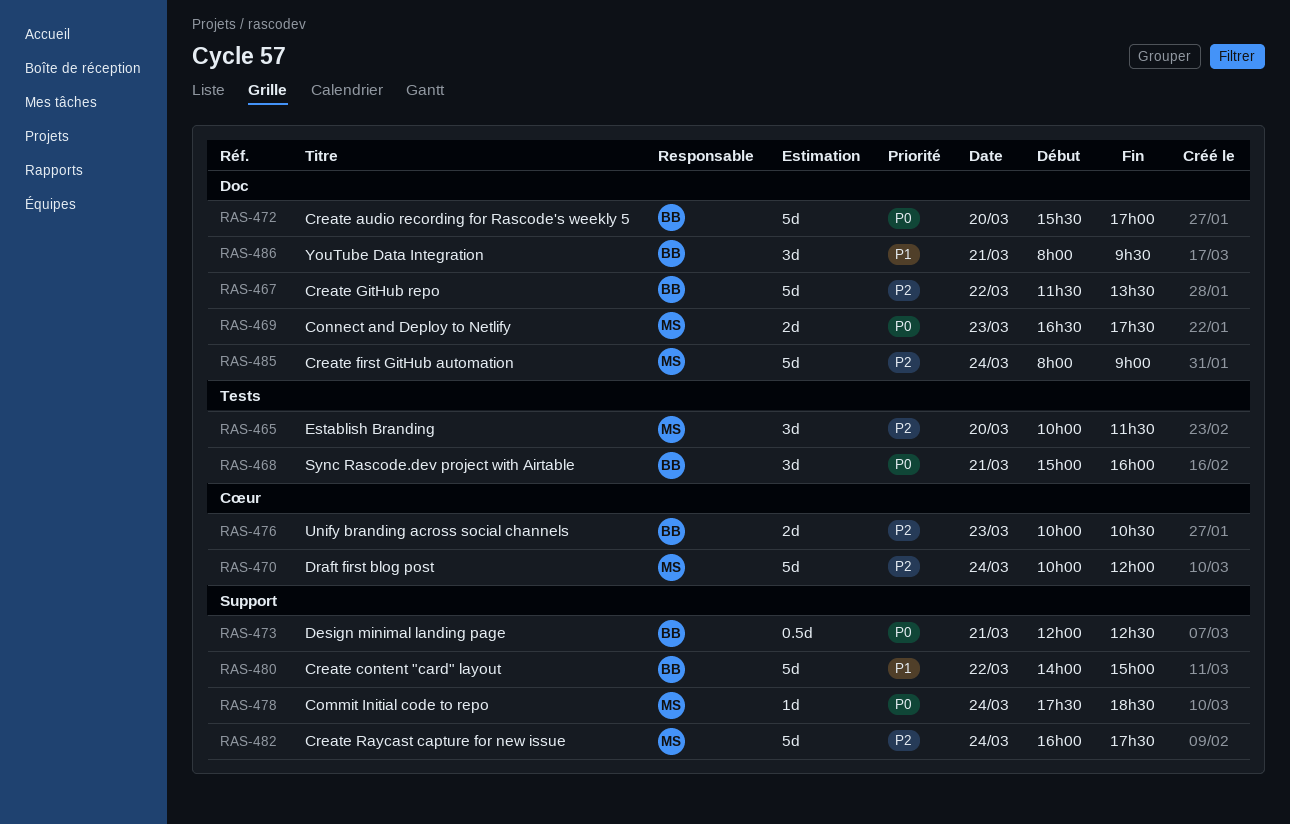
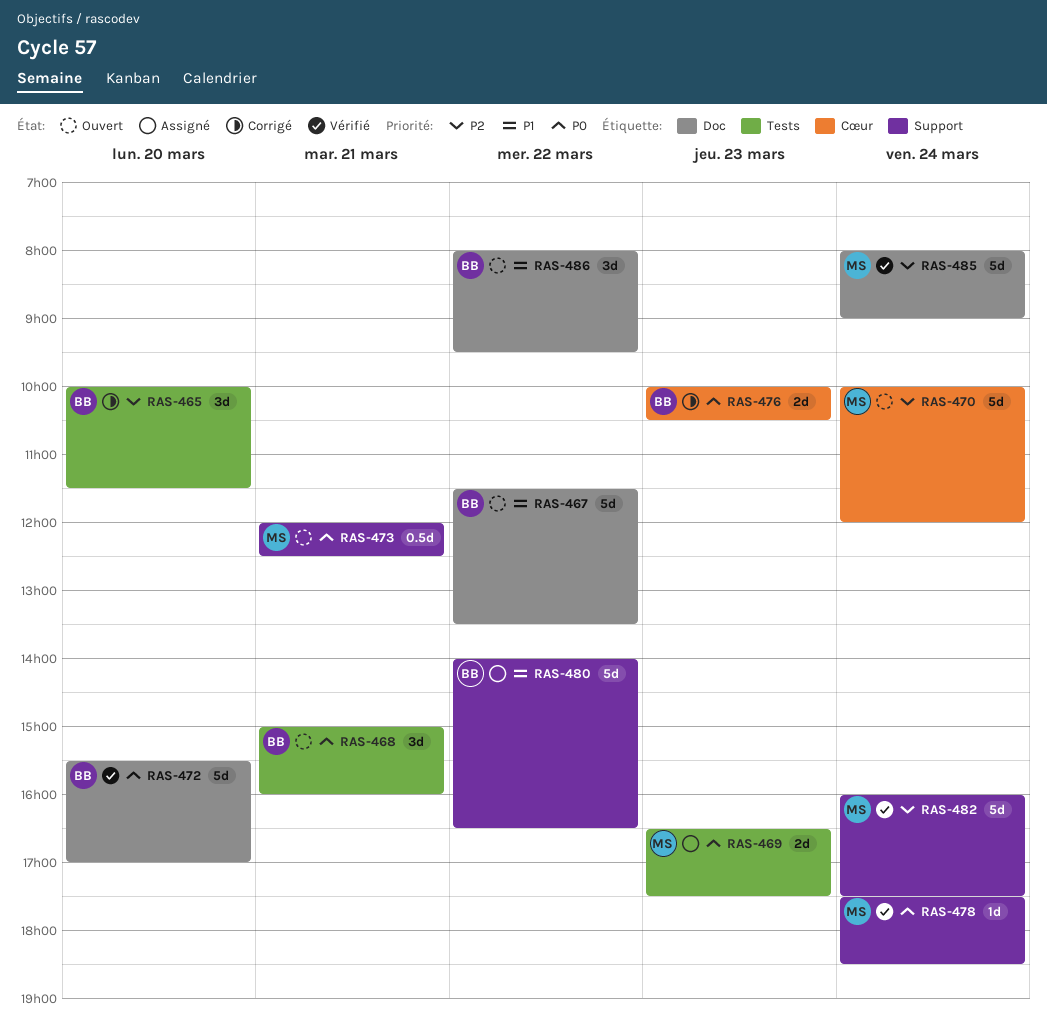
RAS-465, owner: MS -> BB
RAS-467, priority: P2 -> P1
RAS-469, label: Doc -> Tests
RAS-473, owner: BB -> MS
RAS-476, priority: P2 -> P0
RAS-480, ends: 15:00 -> 16:30
RAS-486, day: Mar 21 -> Mar 22

